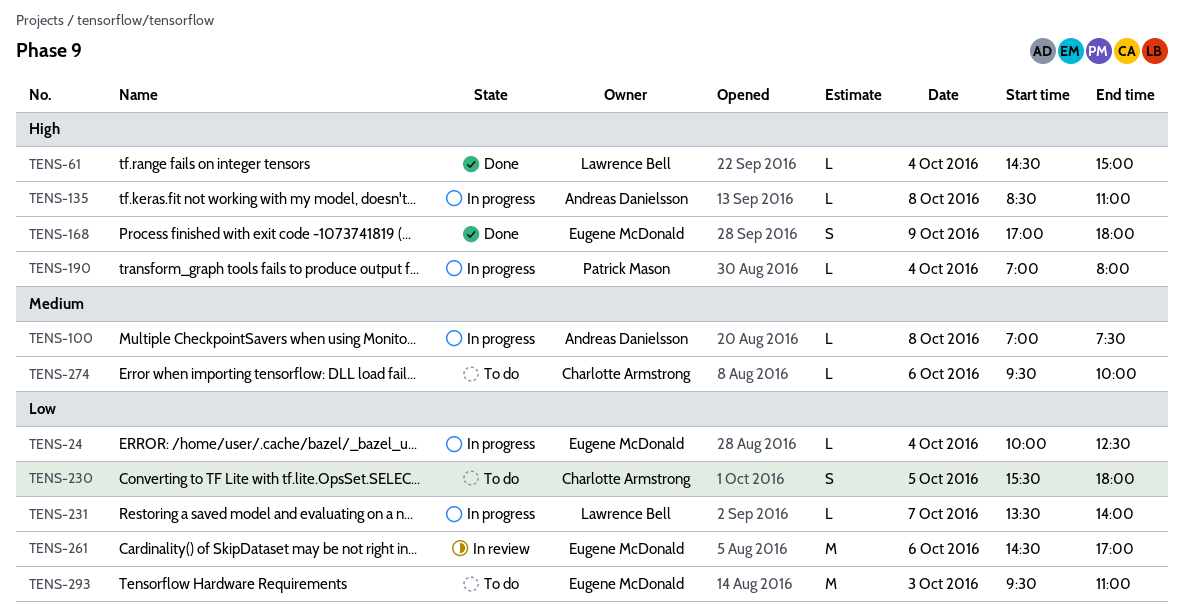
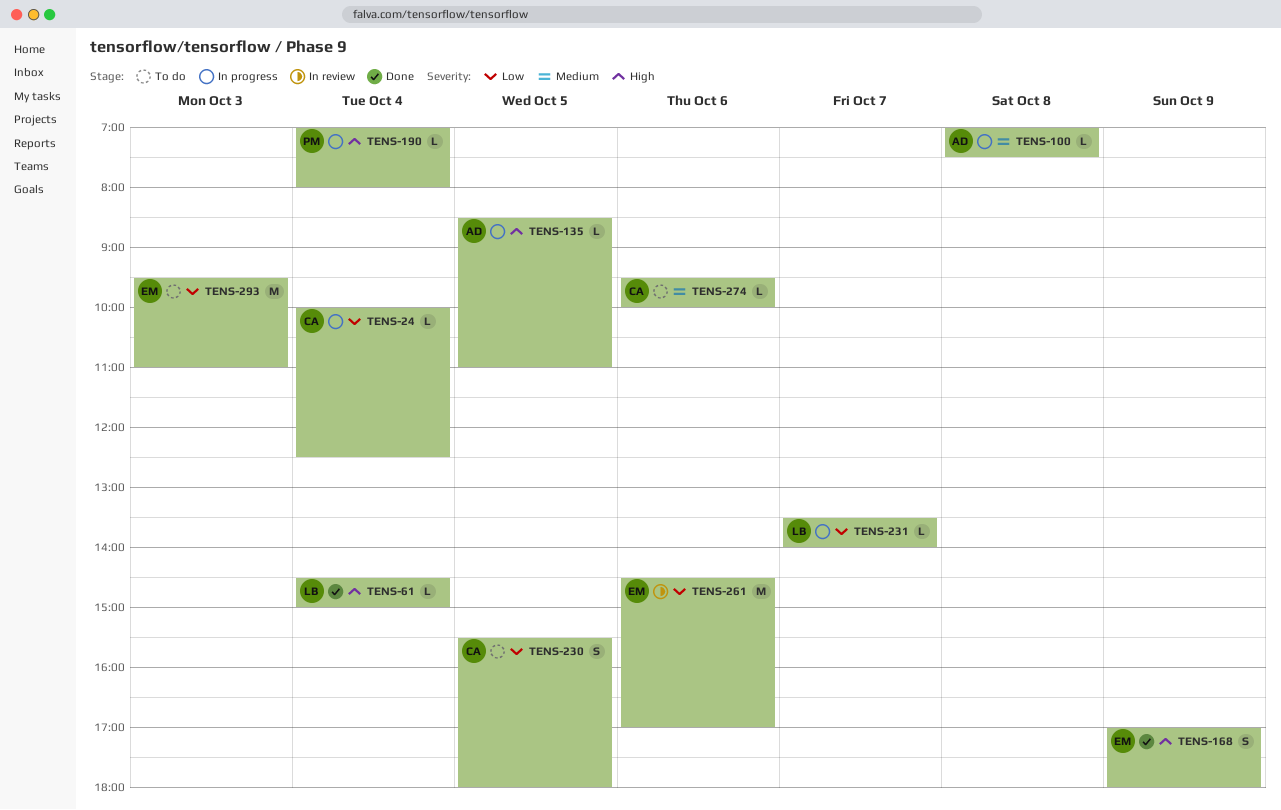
TENS-24, owner: Eugene McDonald -> Charlotte Armstrong
TENS-135, day: Oct 8 -> Oct 5

